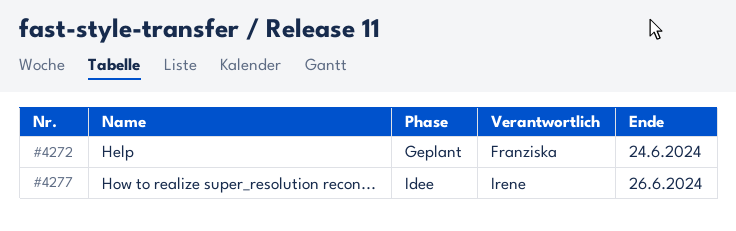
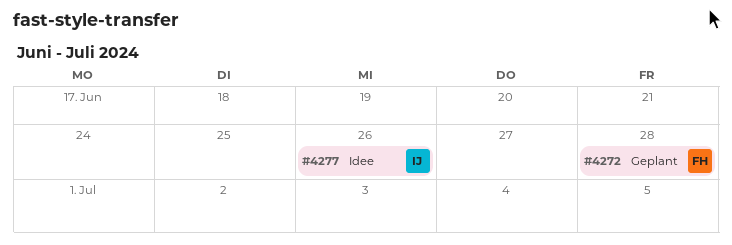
#4272, due: Jun 24 -> Jun 28

